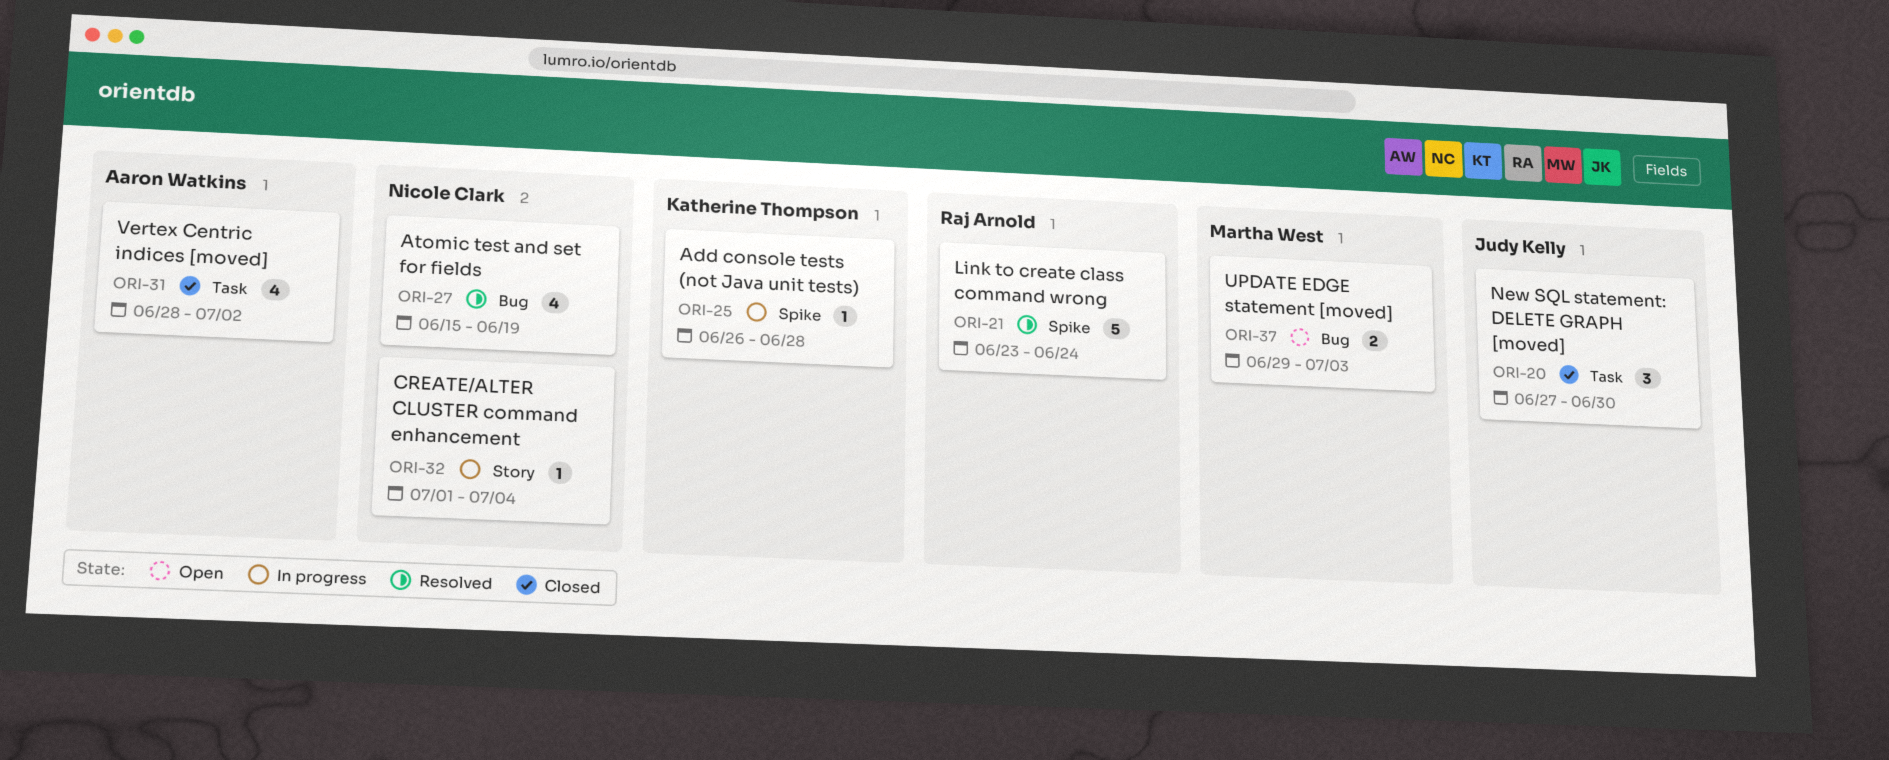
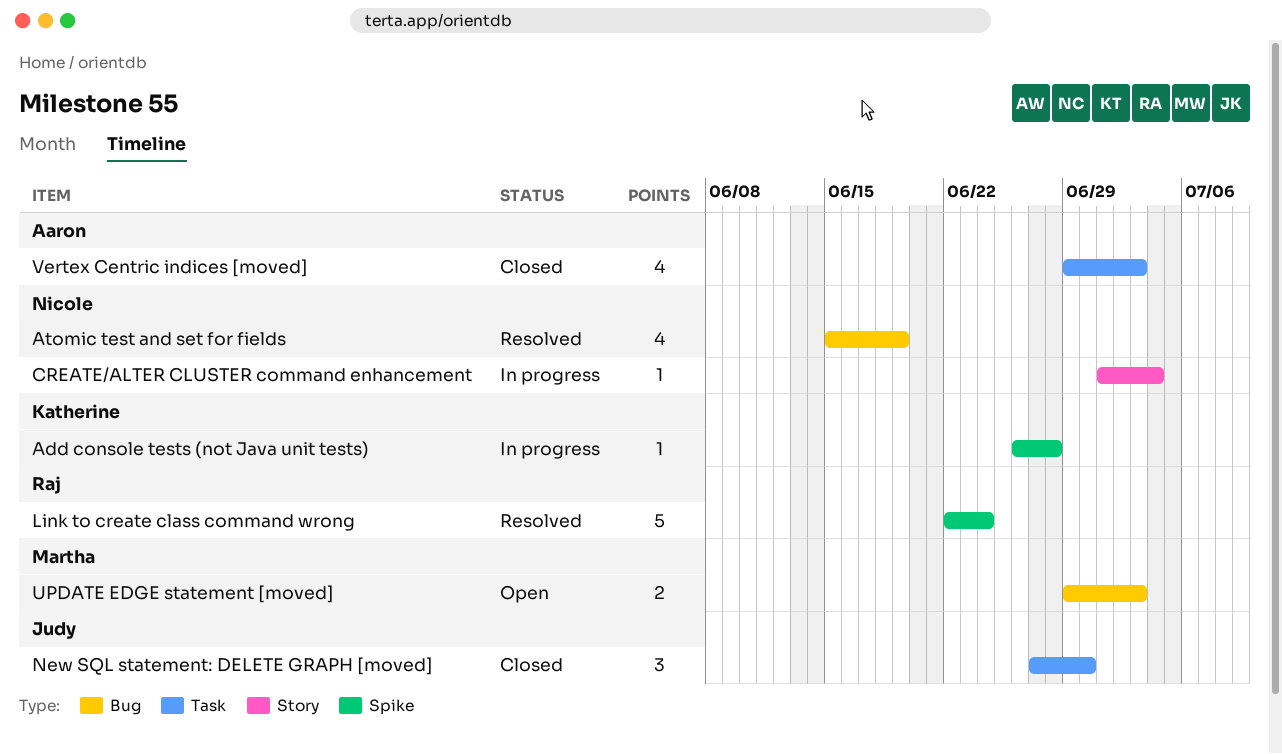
Link to create class command wrong, start: Jun 23 -> Jun 22
Vertex Centric indices [moved], start: Jun 28 -> Jun 29
Vertex Centric indices [moved], due: Jul 2 -> Jul 3

